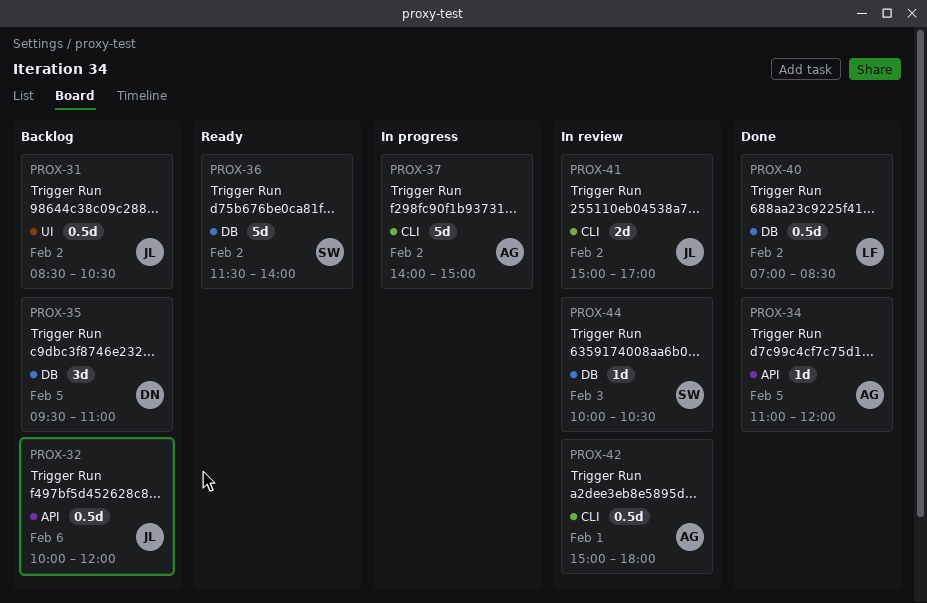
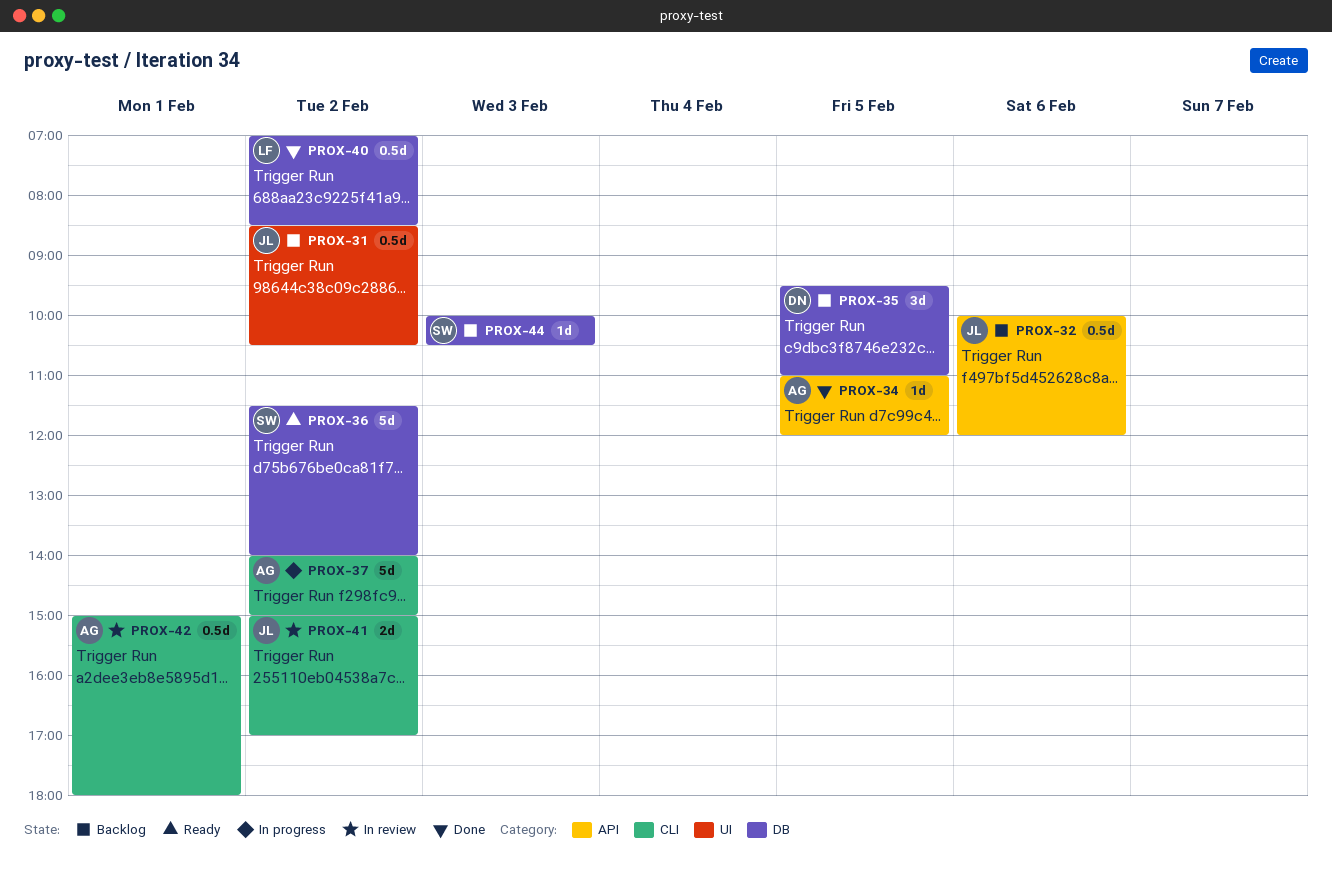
PROX-44, status: In review -> Backlog

